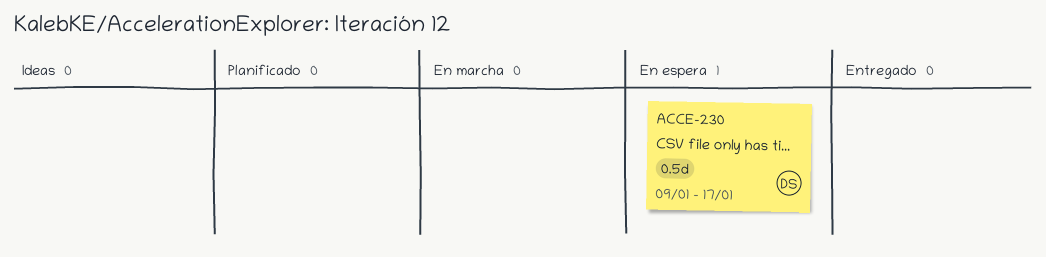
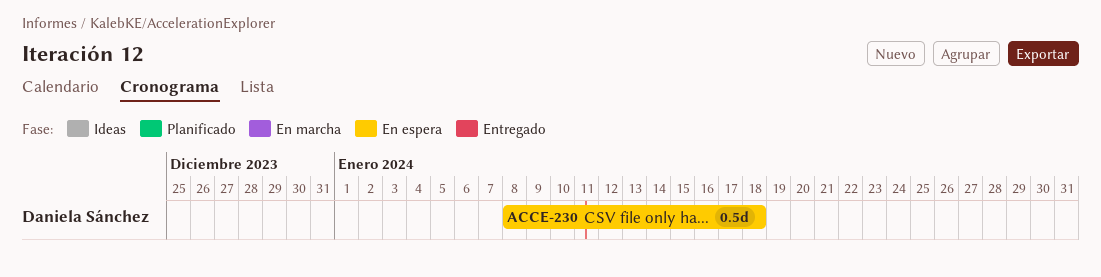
ACCE-230, start: Jan 9 -> Jan 8
ACCE-230, due: Jan 17 -> Jan 18

